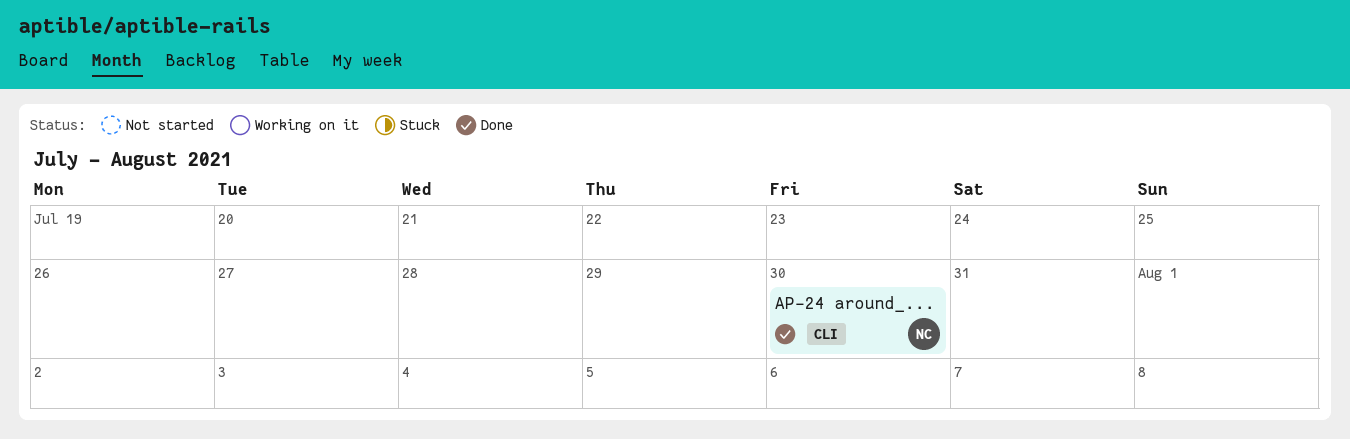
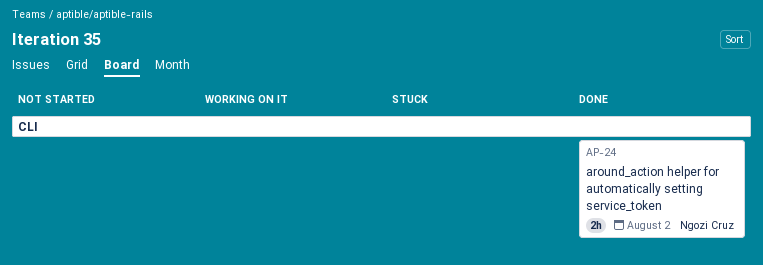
AP-24, due: Jul 30 -> Aug 2

